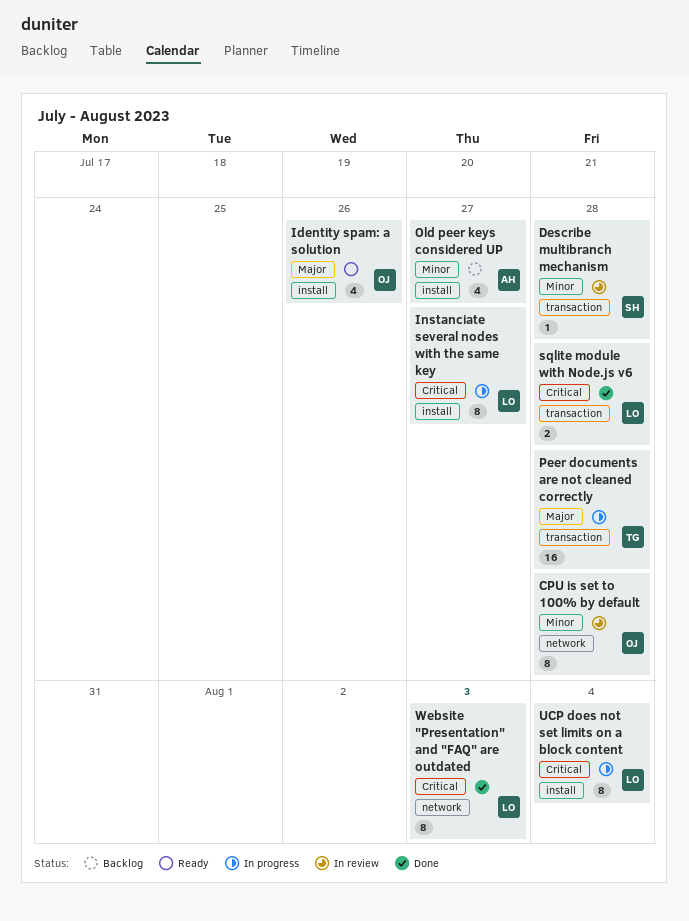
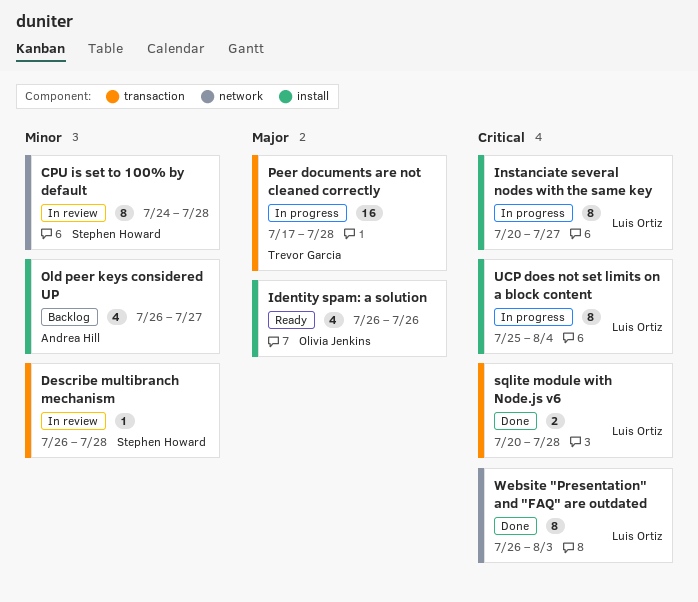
CPU is set to 100% by default, owner: Olivia Jenkins -> Stephen Howard

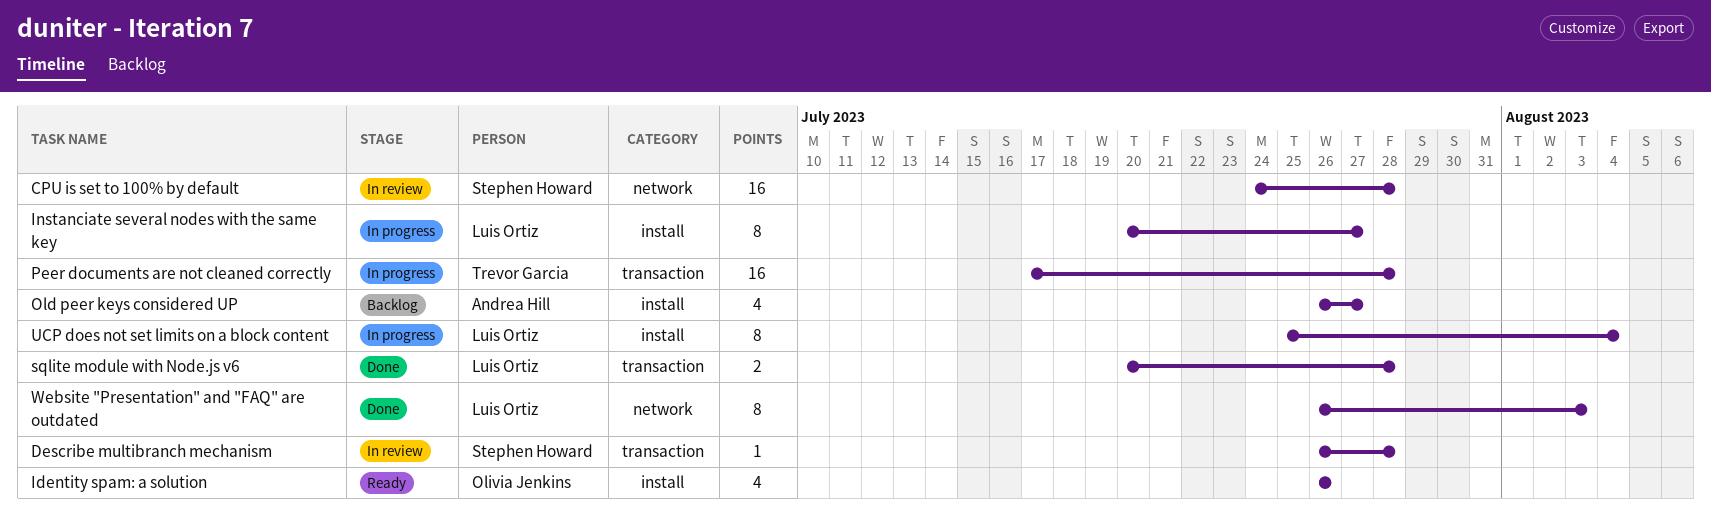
CPU is set to 100% by default, estimate: 8 -> 16

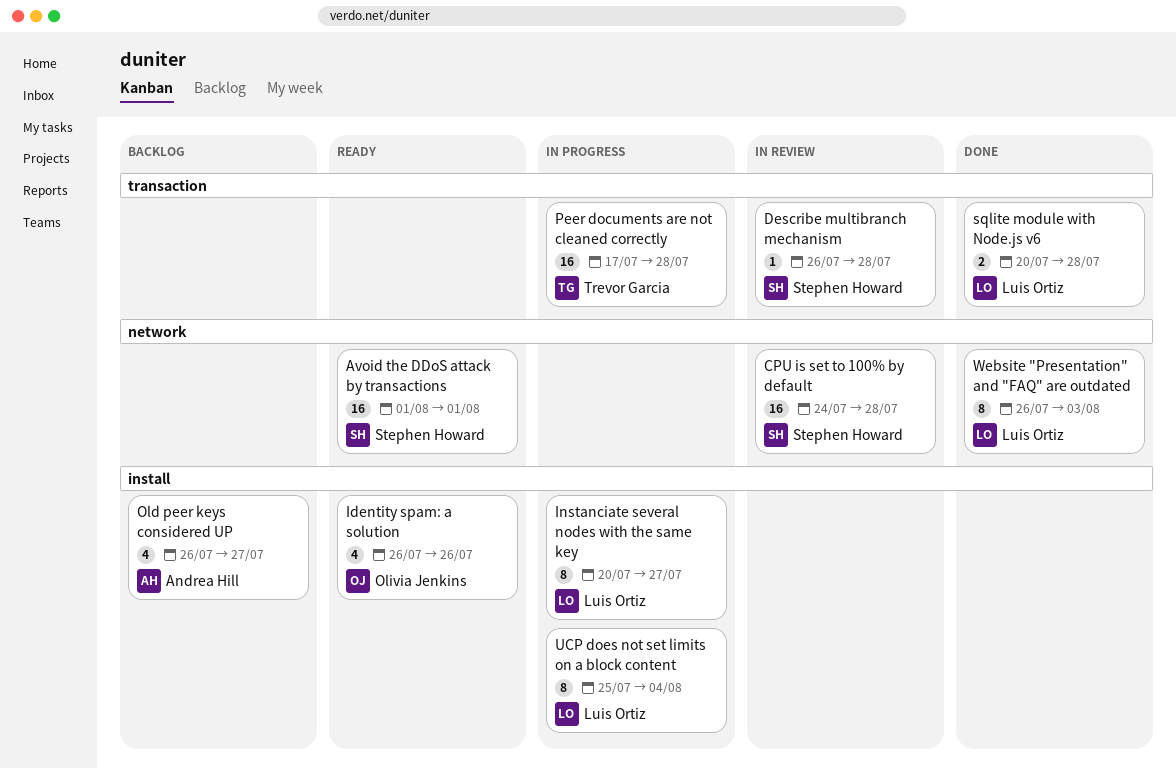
Avoid the DDoS attack by transactions: none -> present

